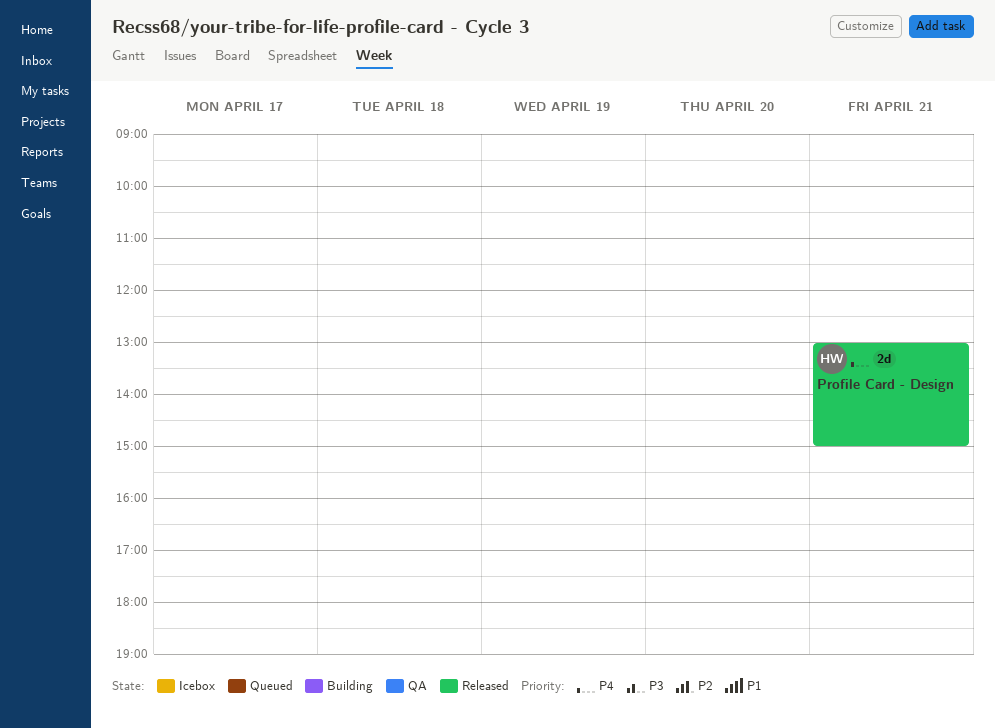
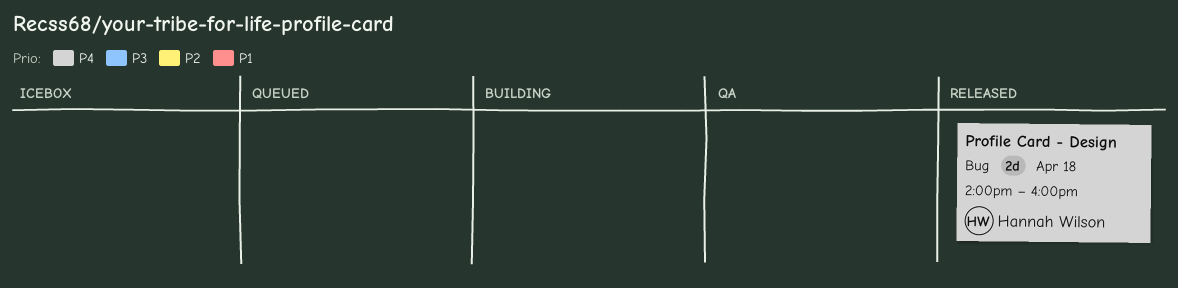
Profile Card - Design, day: Apr 21 -> Apr 18
Profile Card - Design, begins: 13:00 -> 14:00
Profile Card - Design, ends: 15:00 -> 16:00

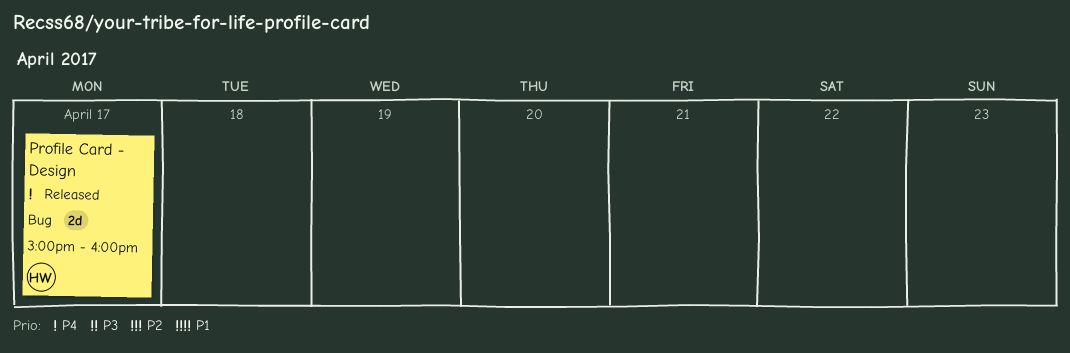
Profile Card - Design, day: Apr 18 -> Apr 17
Profile Card - Design, begins: 14:00 -> 15:00

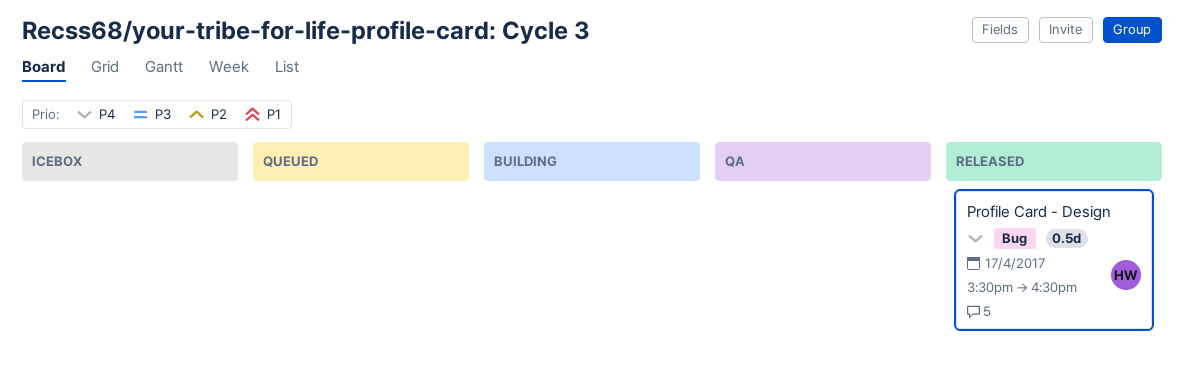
Profile Card - Design, estimate: 2d -> 0.5d
Profile Card - Design, begins: 15:00 -> 15:30
Profile Card - Design, ends: 16:00 -> 16:30

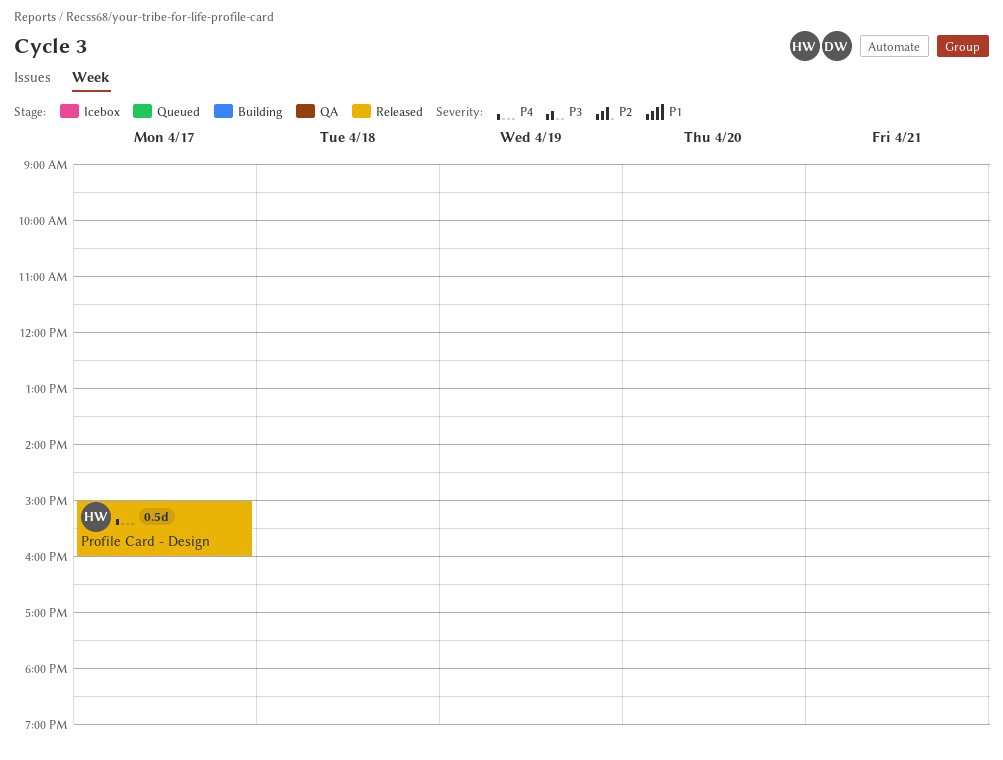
Profile Card - Design, begins: 15:30 -> 15:00
Profile Card - Design, ends: 16:30 -> 16:00

